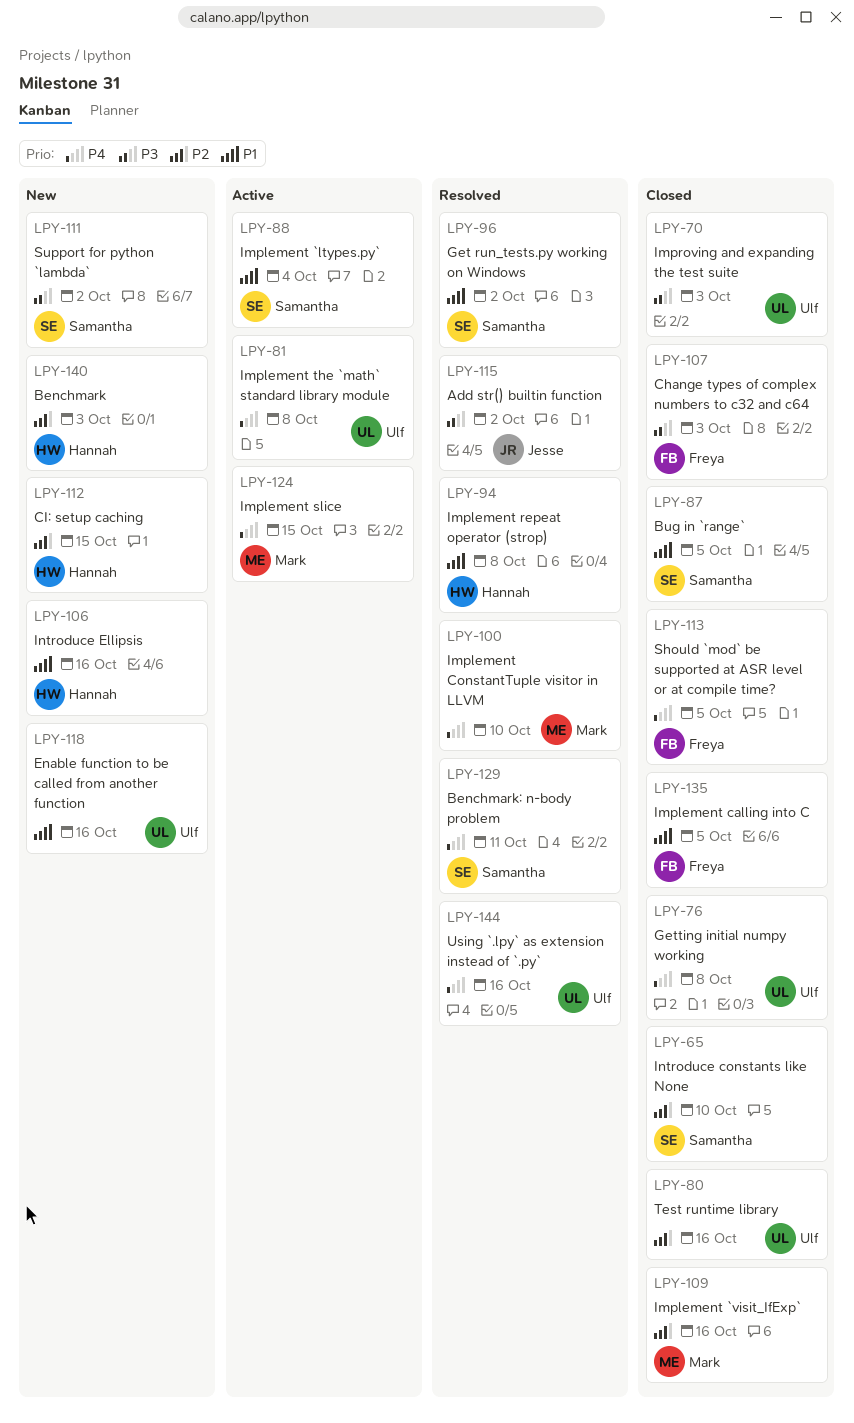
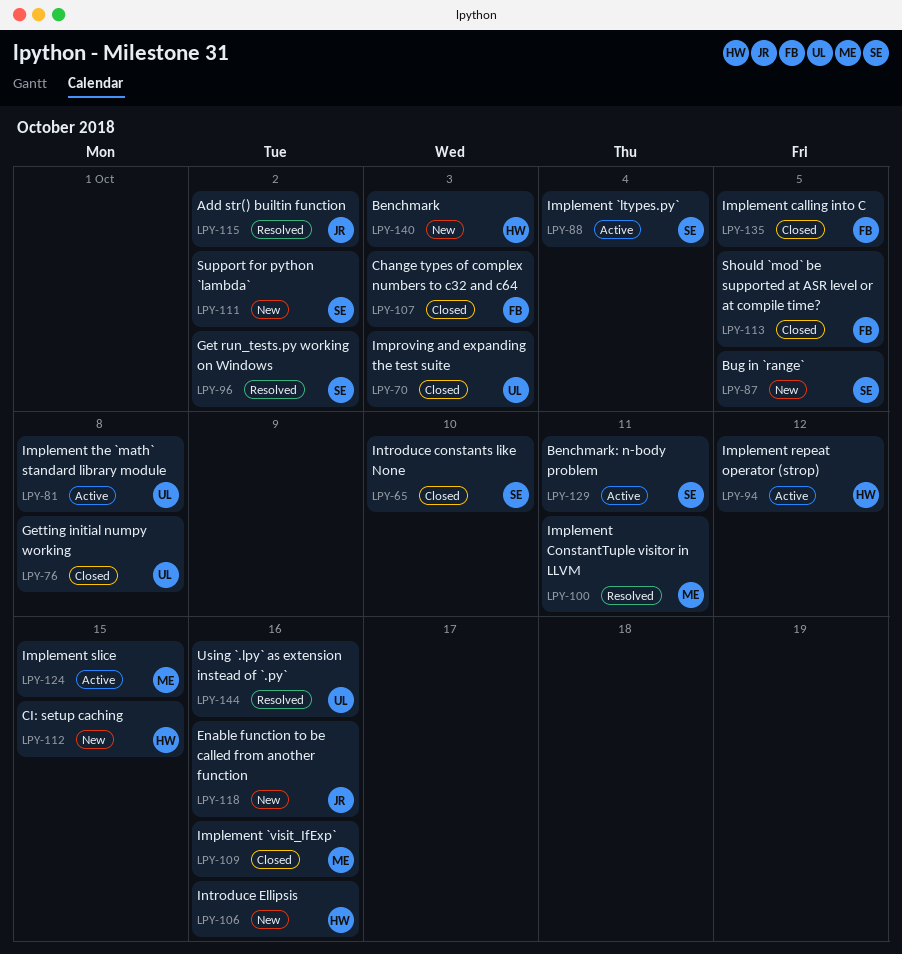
LPY-80: present -> none
LPY-87, status: Closed -> New
LPY-94, status: Resolved -> Active
LPY-94, due: Oct 8 -> Oct 12
LPY-100, due: Oct 10 -> Oct 11
LPY-118, owner: Ulf -> Jesse
LPY-129, status: Resolved -> Active

